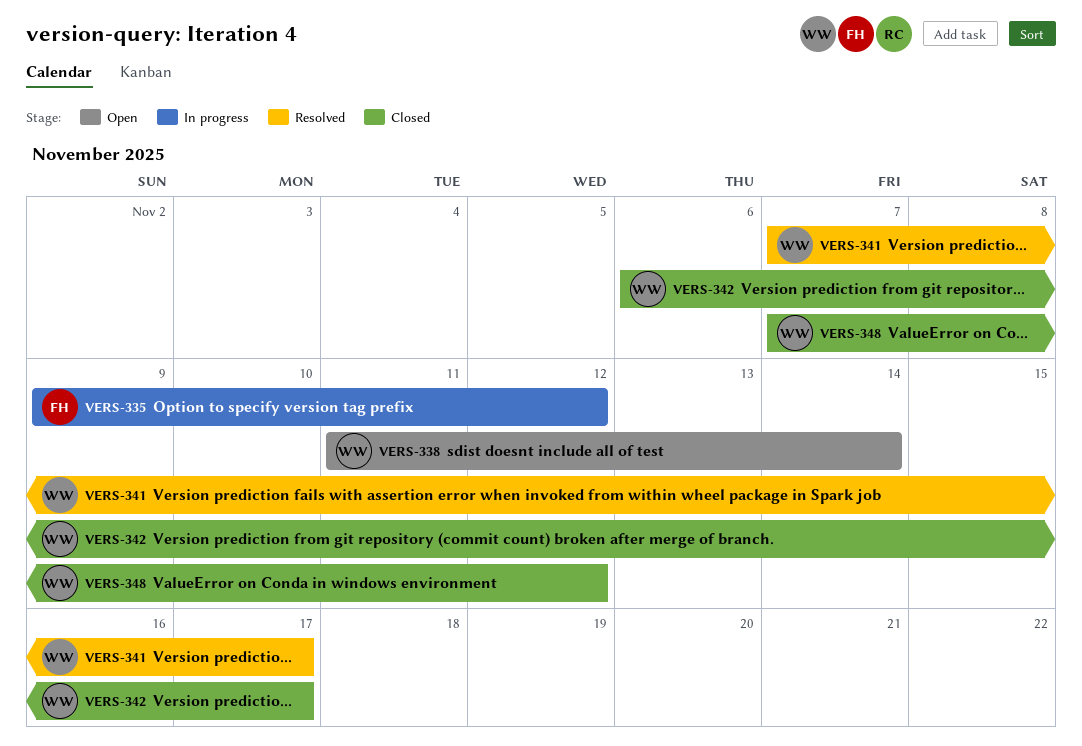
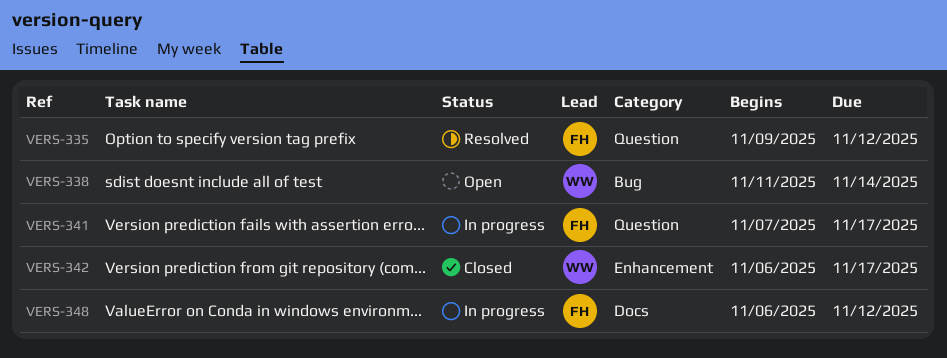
VERS-335, status: In progress -> Resolved
VERS-341, status: Resolved -> In progress
VERS-341, owner: WW -> FH
VERS-348, status: Closed -> In progress
VERS-348, owner: WW -> FH
VERS-348, start: Nov 7 -> Nov 6

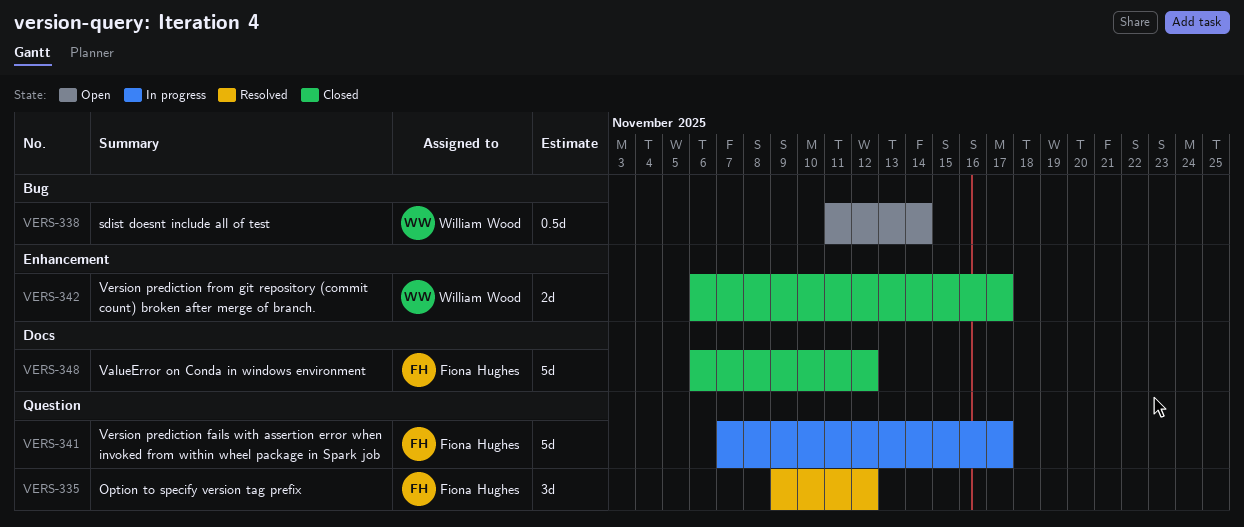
VERS-348, status: In progress -> Closed

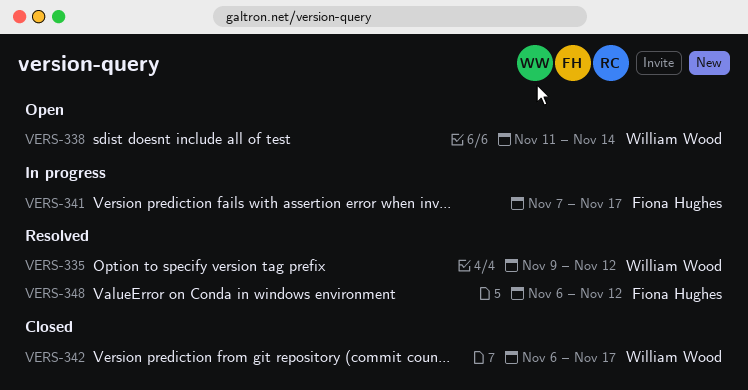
VERS-335, owner: Fiona Hughes -> William Wood
VERS-348, status: Closed -> Resolved

